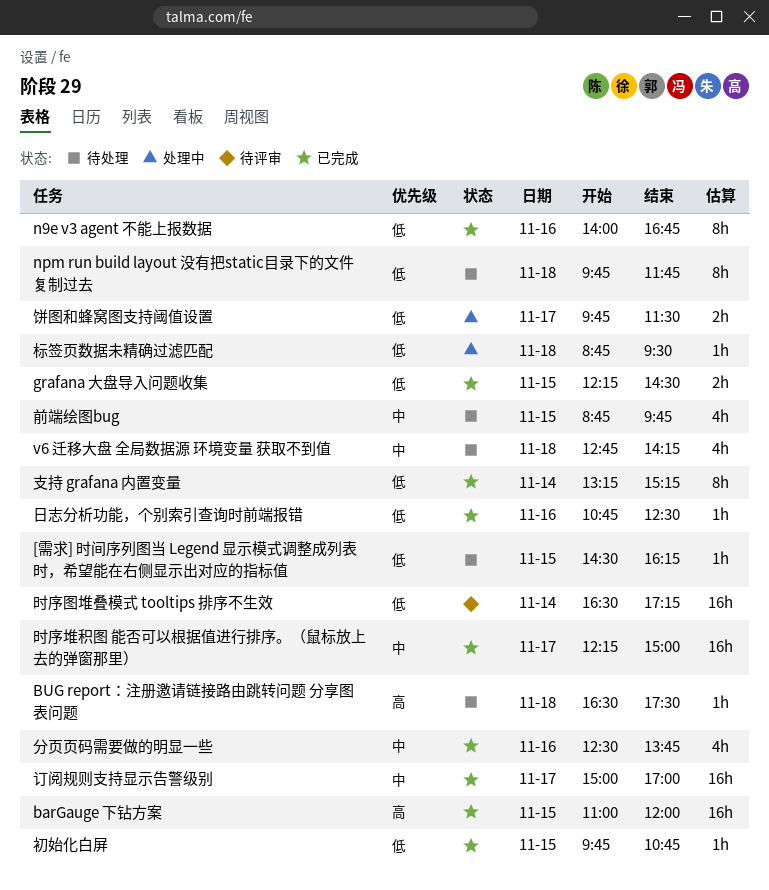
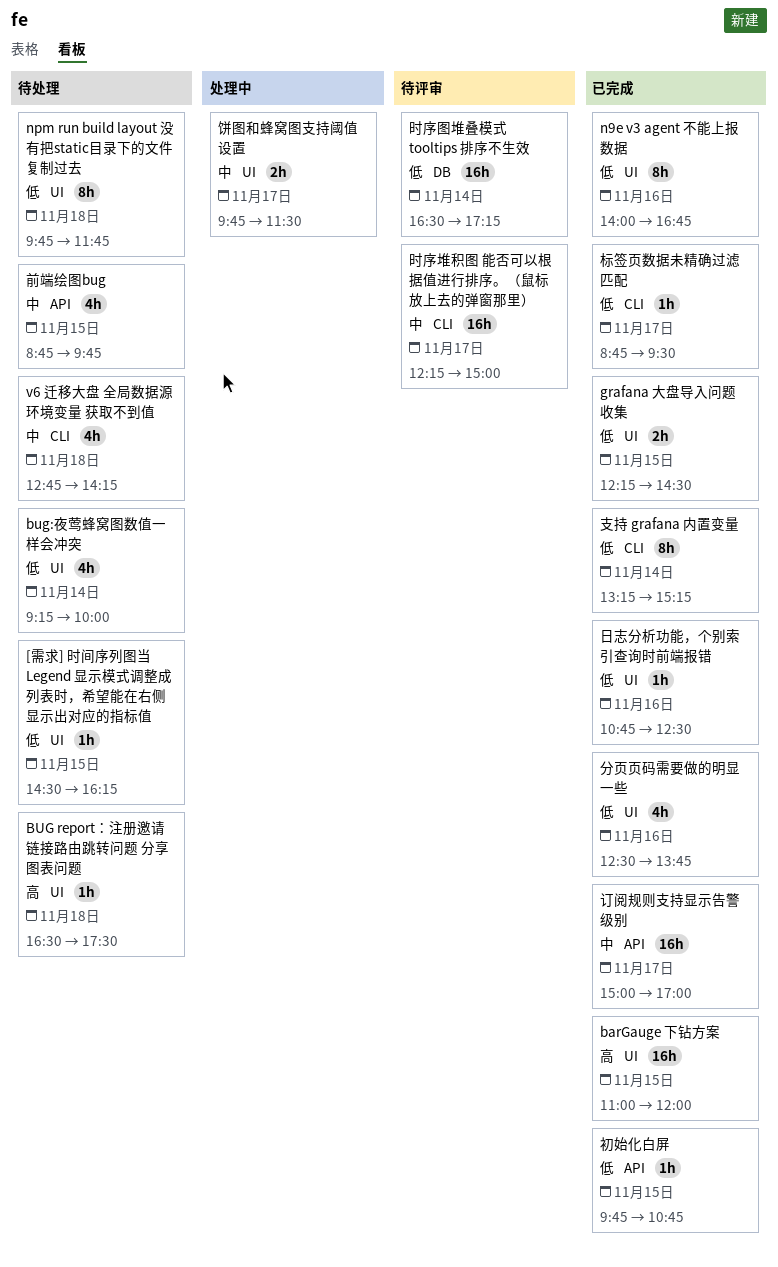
bug:夜莺蜂窝图数值一样会冲突: none -> present
分页页码需要做的明显一些, priority: 中 -> 低
时序堆积图 能否可以根据值进行排序。（鼠标放上去的弹窗那里）, status: 已完成 -> 待评审
标签页数据未精确过滤匹配, status: 处理中 -> 已完成
标签页数据未精确过滤匹配, day: Nov 18 -> Nov 17
饼图和蜂窝图支持阈值设置, priority: 低 -> 中

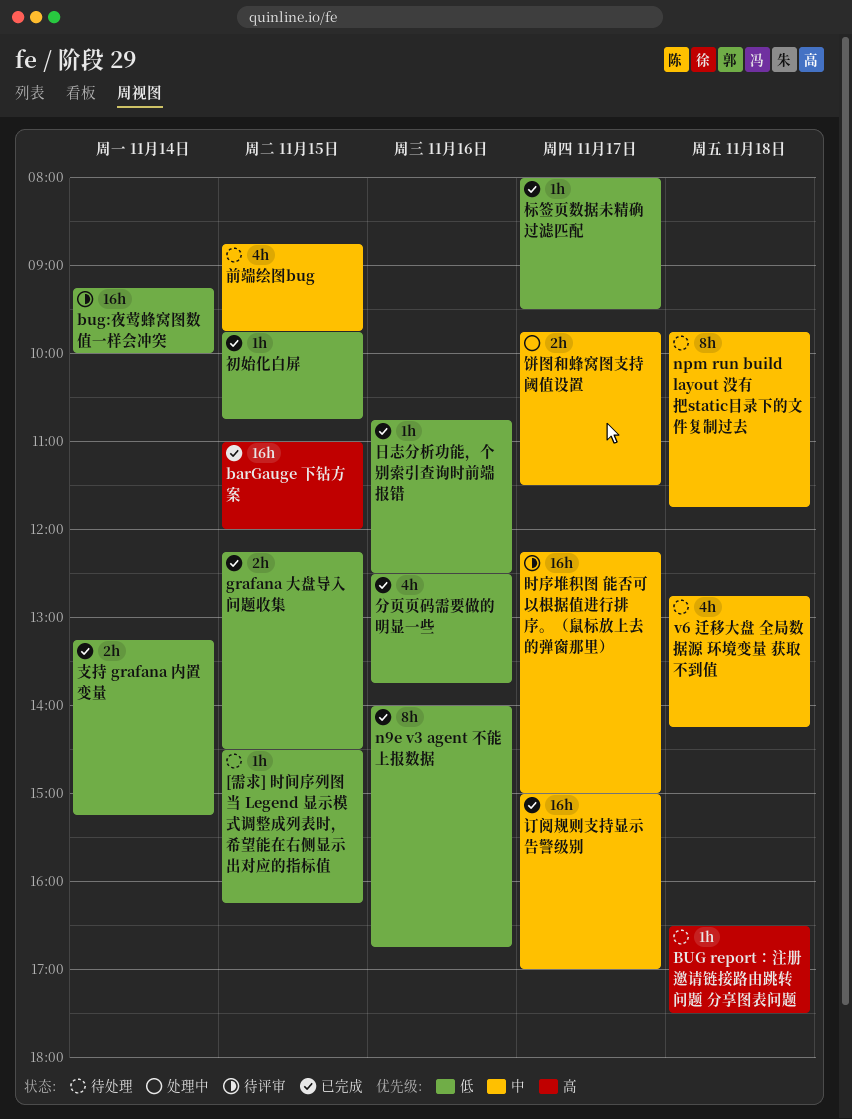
bug:夜莺蜂窝图数值一样会冲突, status: 待处理 -> 待评审
bug:夜莺蜂窝图数值一样会冲突, estimate: 4h -> 16h
npm run build layout 没有把static目录下的文件复制过去, priority: 低 -> 中
支持 grafana 内置变量, estimate: 8h -> 2h
时序图堆叠模式 tooltips 排序不生效: present -> none
标签页数据未精确过滤匹配, begins: 08:45 -> 08:00

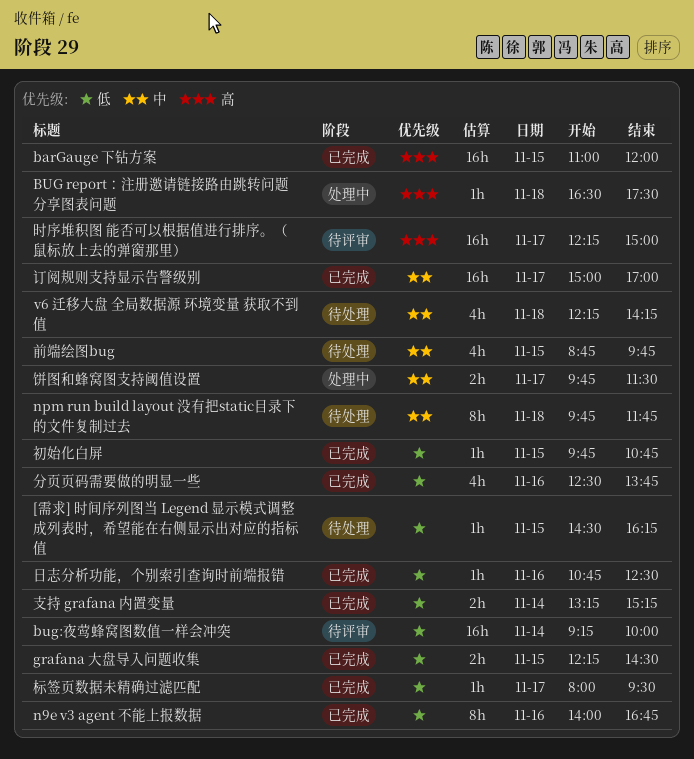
BUG report：注册邀请链接路由跳转问题 分享图表问题, status: 待处理 -> 处理中
v6 迁移大盘 全局数据源 环境变量 获取不到值, begins: 12:45 -> 12:15
时序堆积图 能否可以根据值进行排序。（鼠标放上去的弹窗那里）, priority: 中 -> 高

